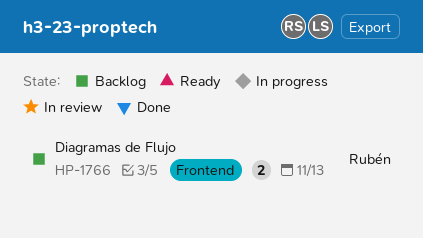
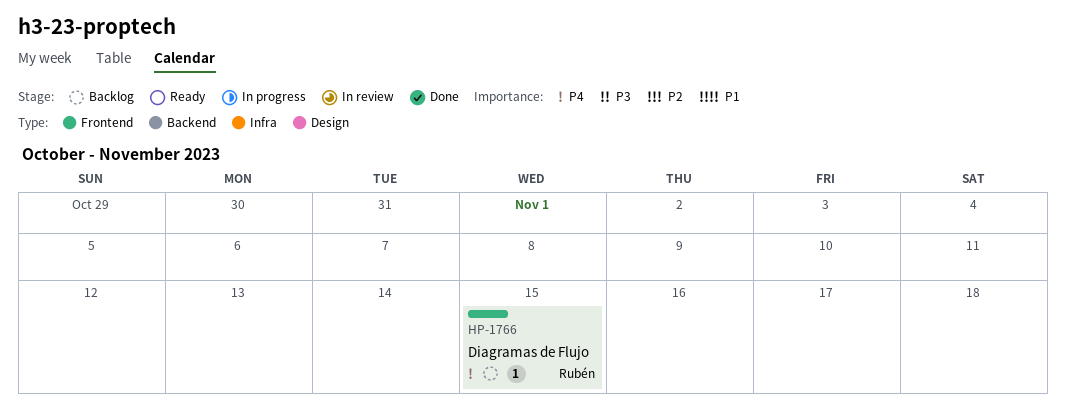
HP-1766, estimate: 2 -> 1
HP-1766, due: Nov 13 -> Nov 15

